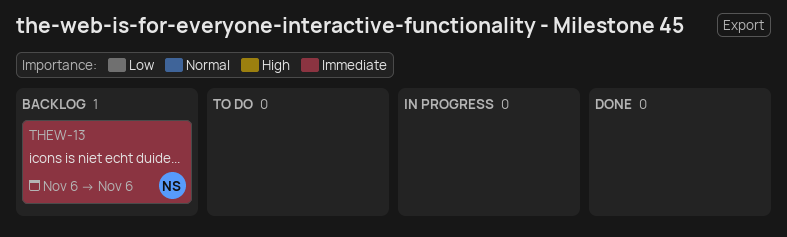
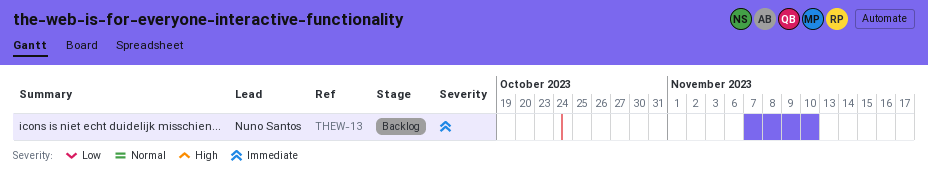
THEW-13, start: Nov 6 -> Nov 7
THEW-13, due: Nov 6 -> Nov 10

